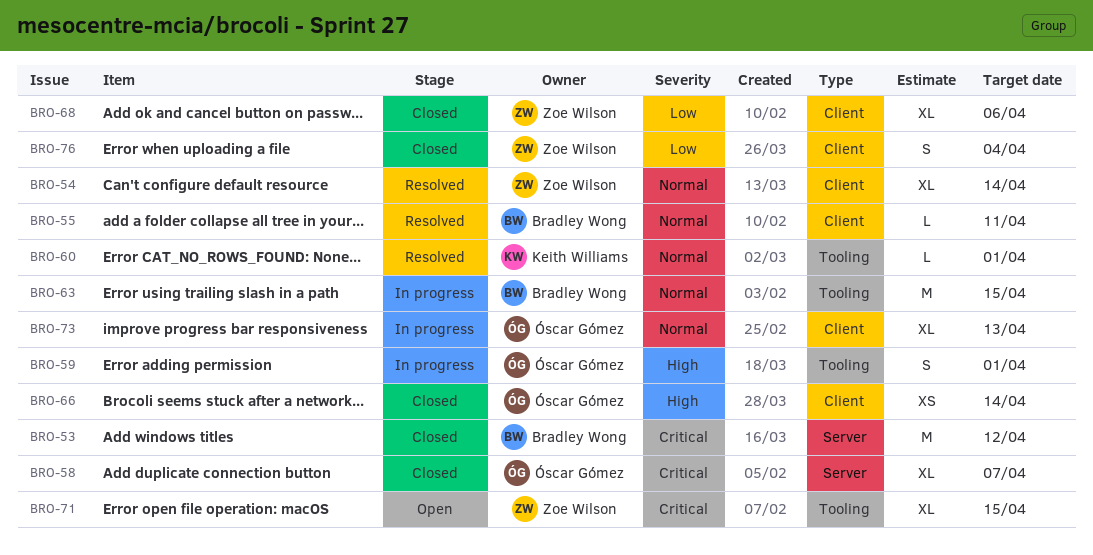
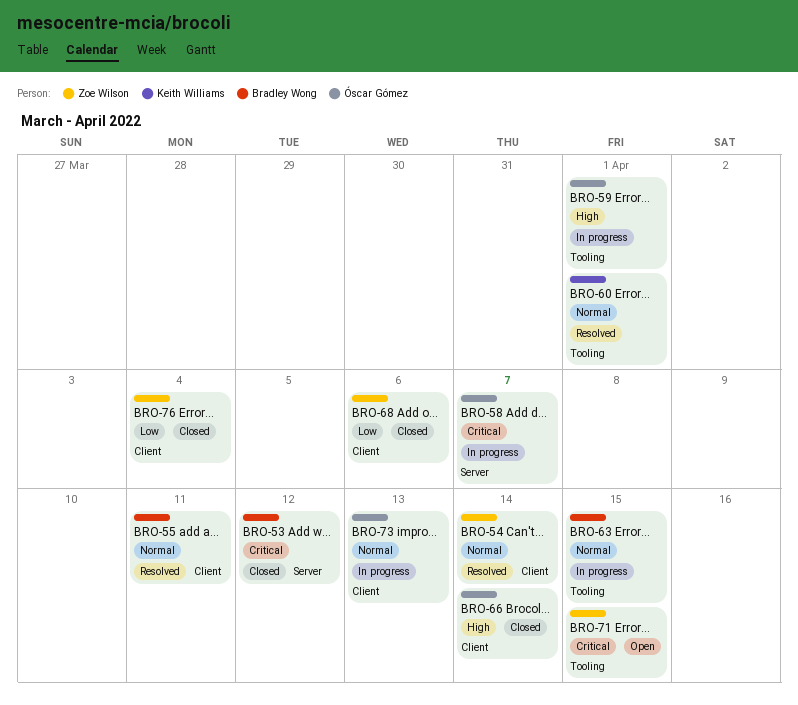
BRO-58, status: Closed -> In progress

